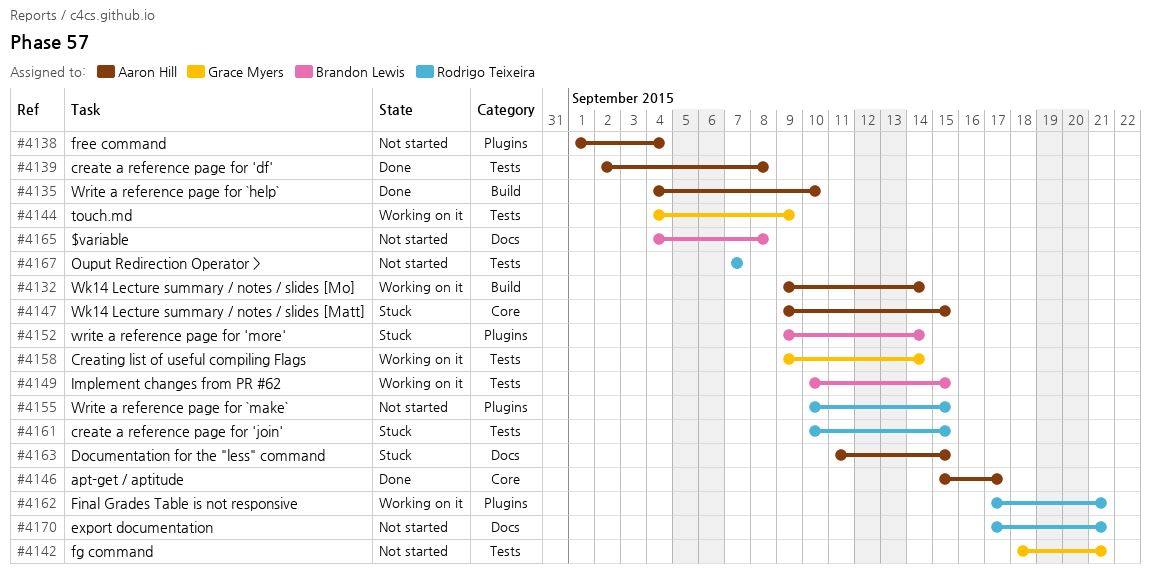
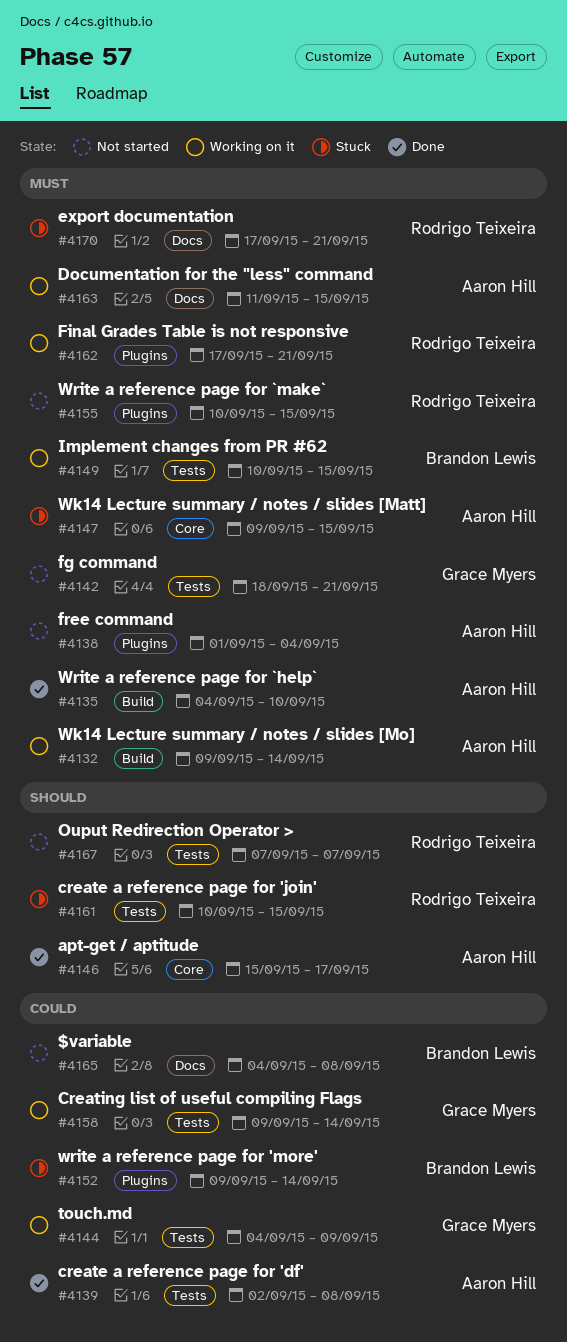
#4163, status: Stuck -> Working on it
#4170, status: Not started -> Stuck

